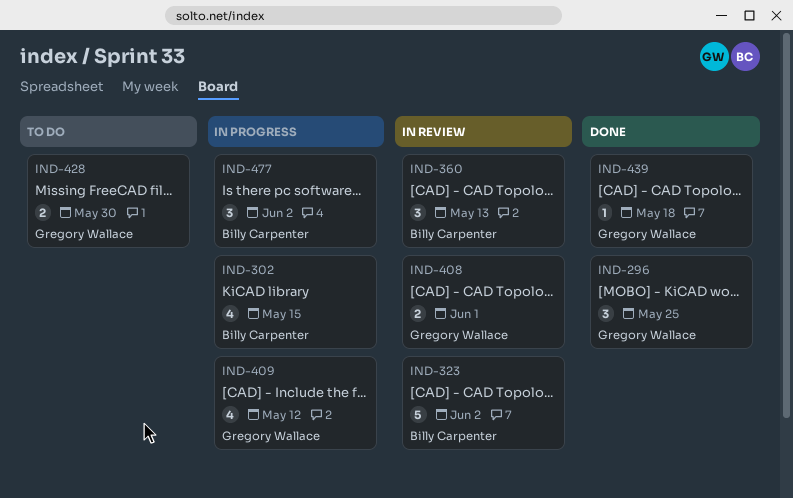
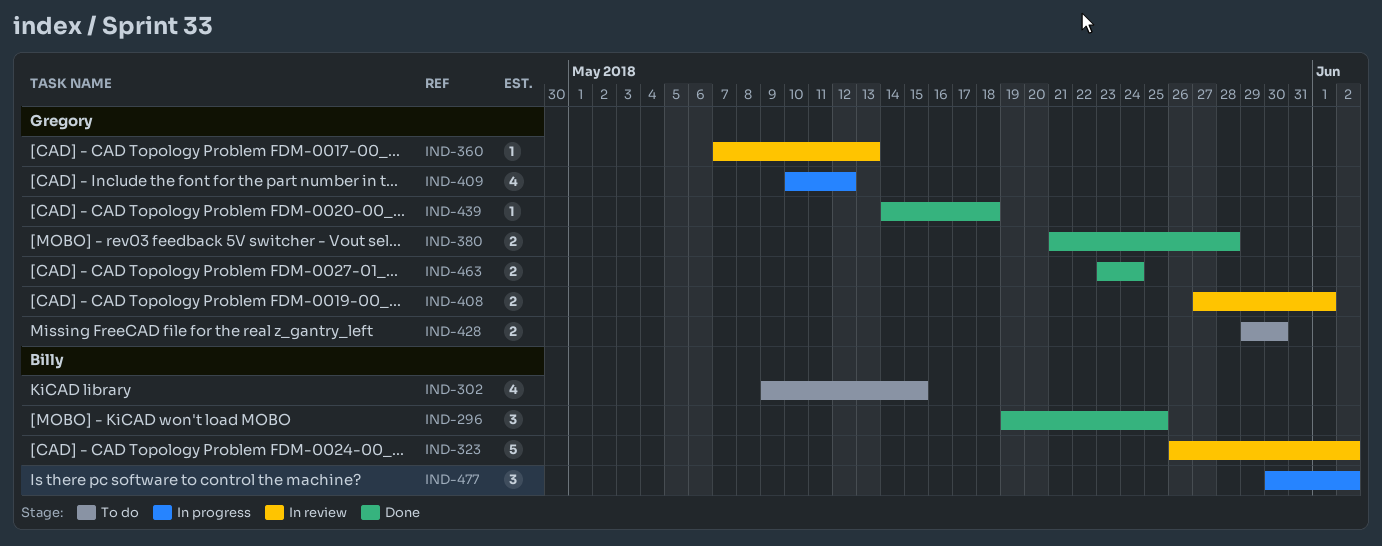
IND-296, owner: Gregory Wallace -> Billy Carpenter
IND-302, status: In progress -> To do
IND-360, owner: Billy Carpenter -> Gregory Wallace
IND-360, estimate: 3 -> 1
IND-380: none -> present
IND-463: none -> present

